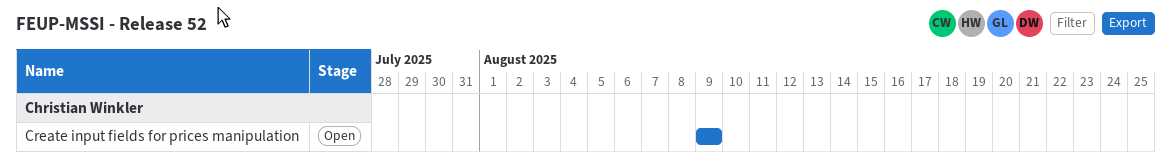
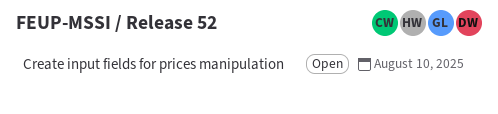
Create input fields for prices manipulation, due: Aug 9 -> Aug 10

